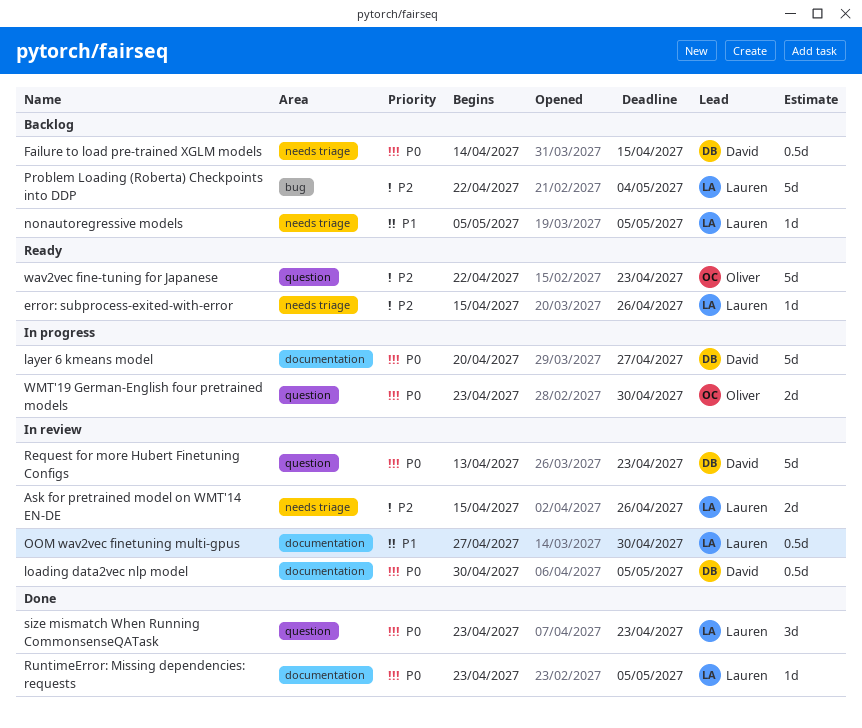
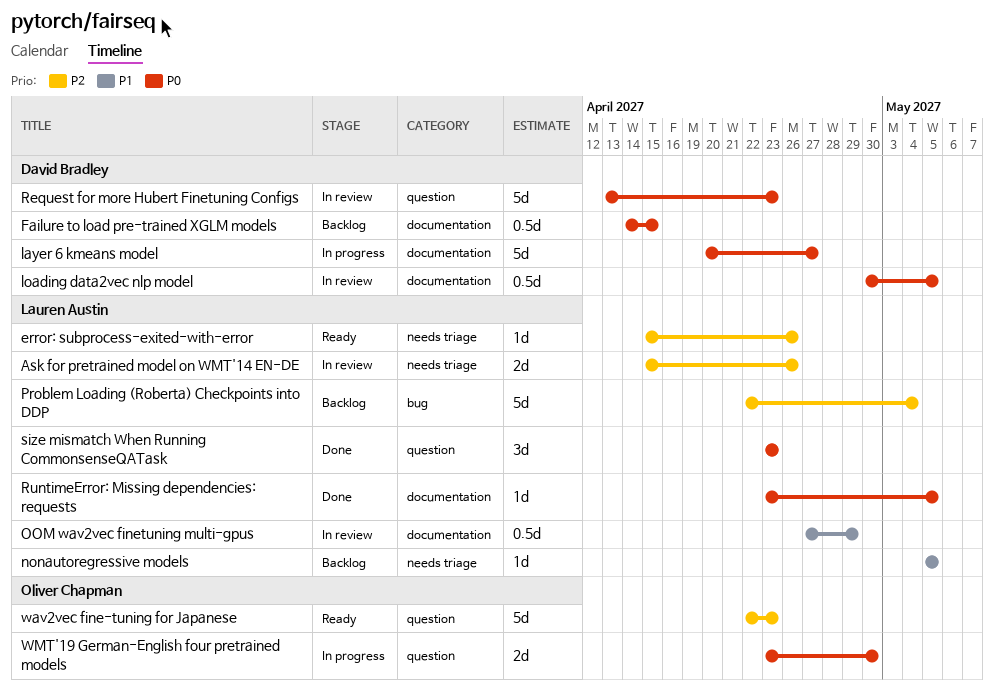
Failure to load pre-trained XGLM models, label: needs triage -> documentation
OOM wav2vec finetuning multi-gpus, due: Apr 30 -> Apr 29

